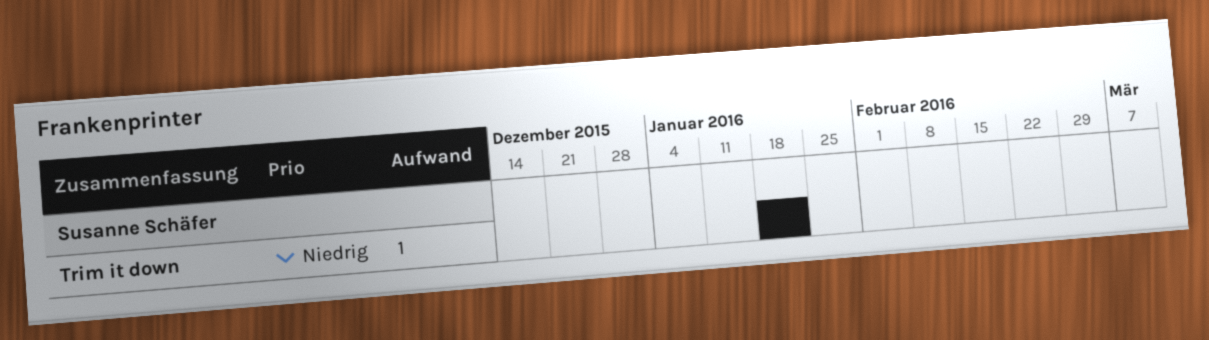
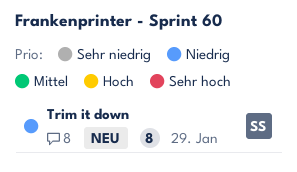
Trim it down, estimate: 1 -> 8
Trim it down, due: Jan 22 -> Jan 29

